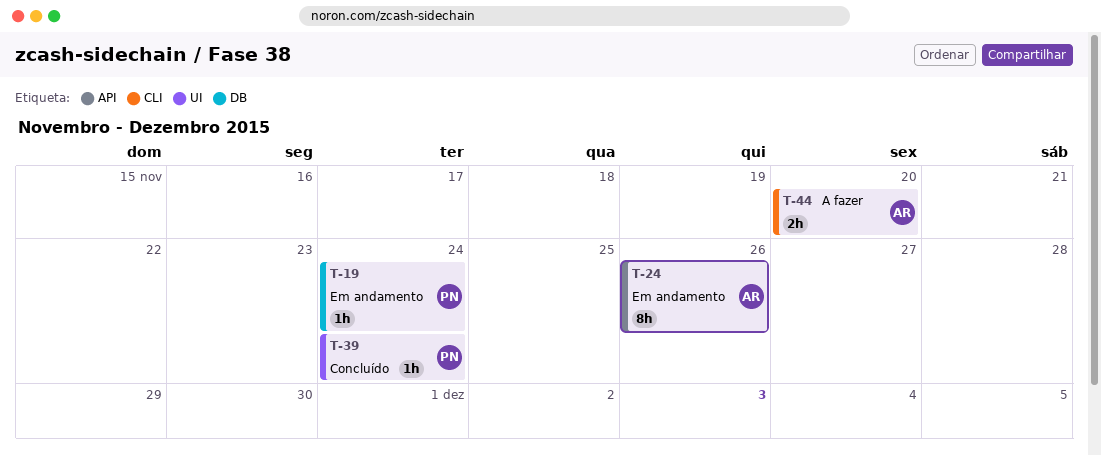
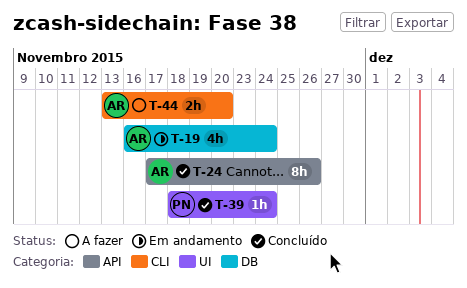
T-19, owner: PN -> AR
T-19, estimate: 1h -> 4h
T-24, status: Em andamento -> Concluído

